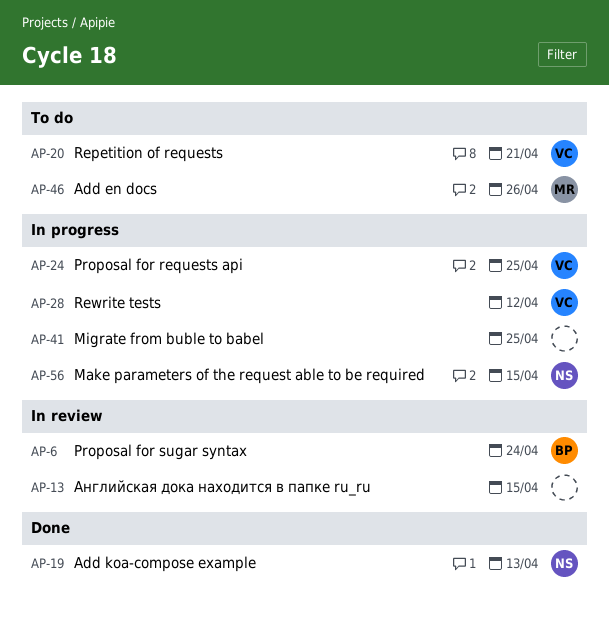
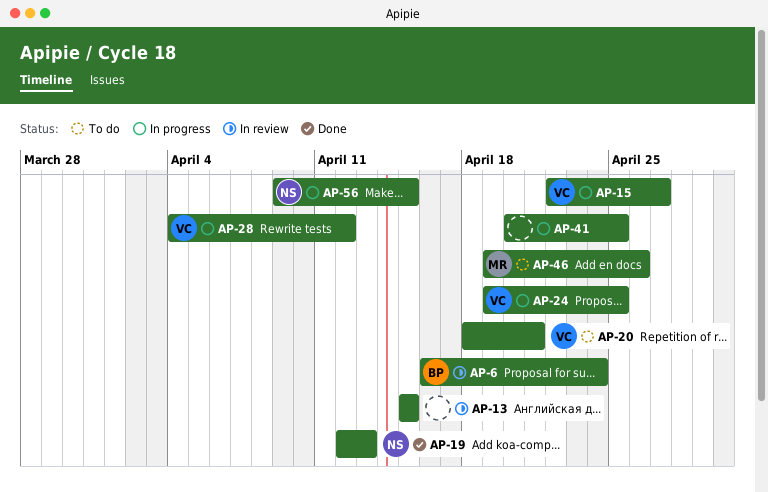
AP-15: none -> present

